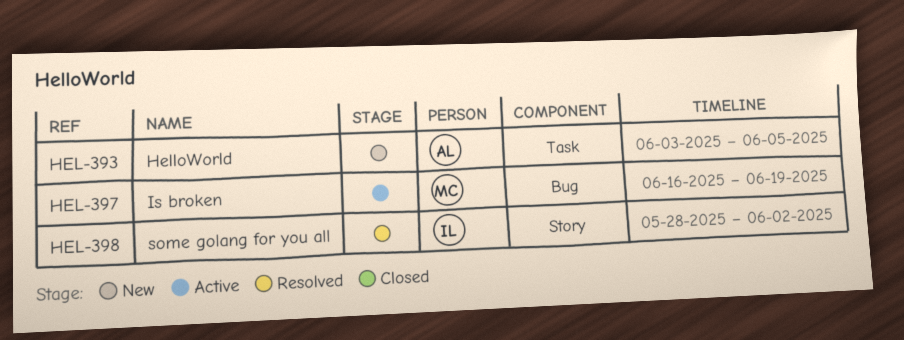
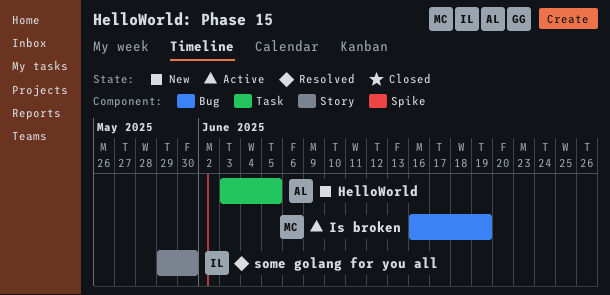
some golang for you all, start: May 28 -> May 29
some golang for you all, due: Jun 2 -> May 30

